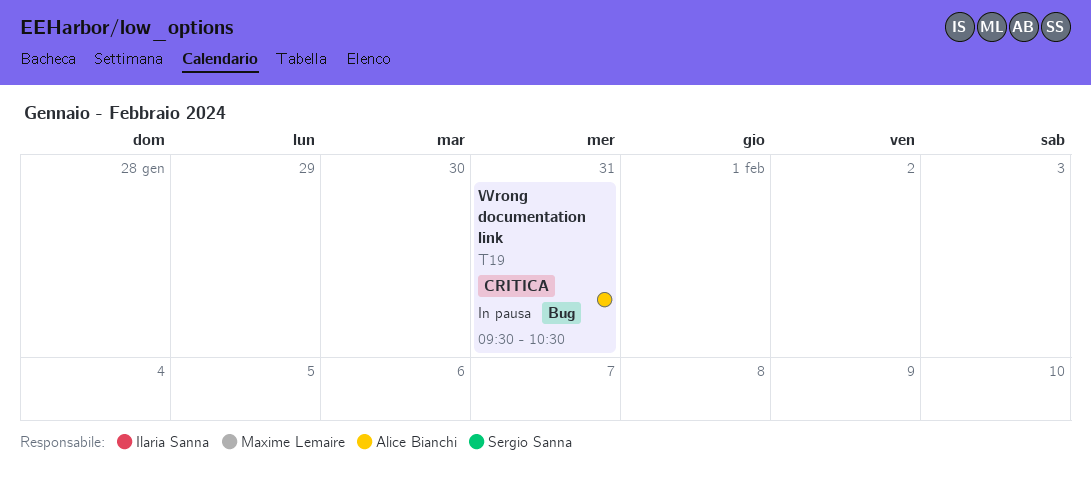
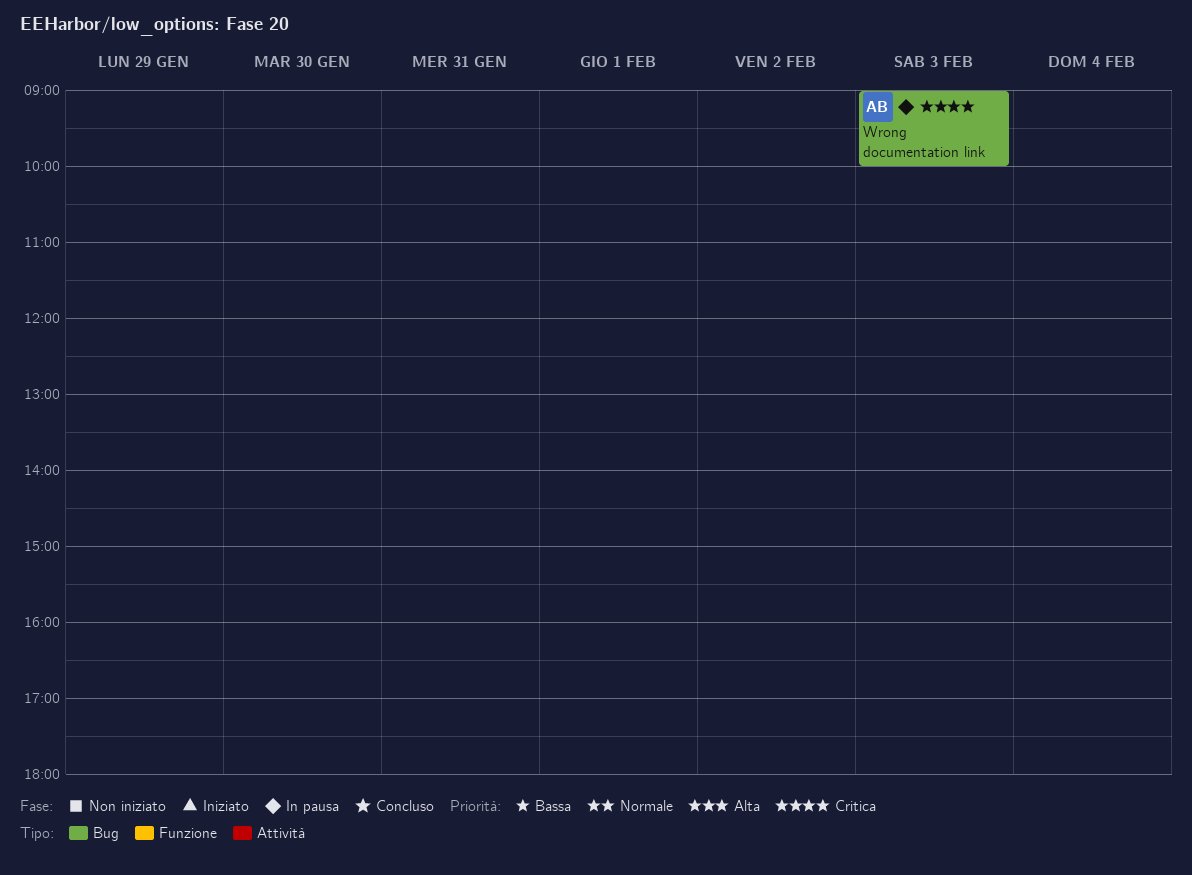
Wrong documentation link, day: Jan 31 -> Feb 3
Wrong documentation link, begins: 09:30 -> 09:00
Wrong documentation link, ends: 10:30 -> 10:00

